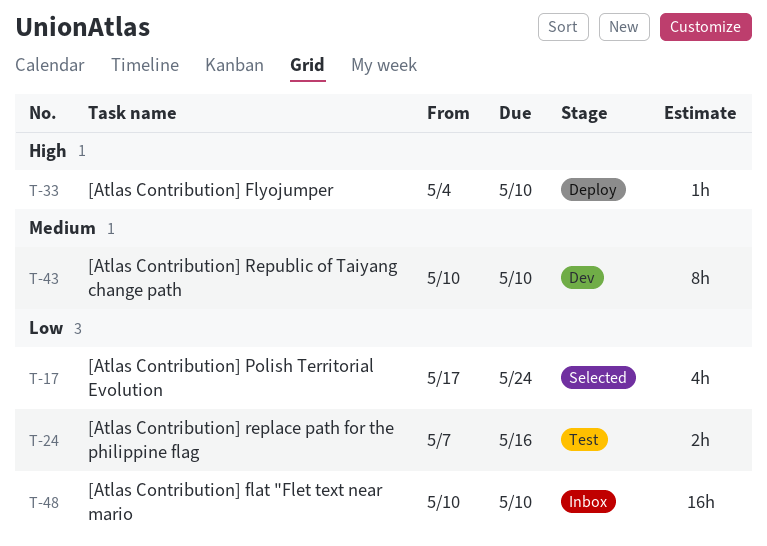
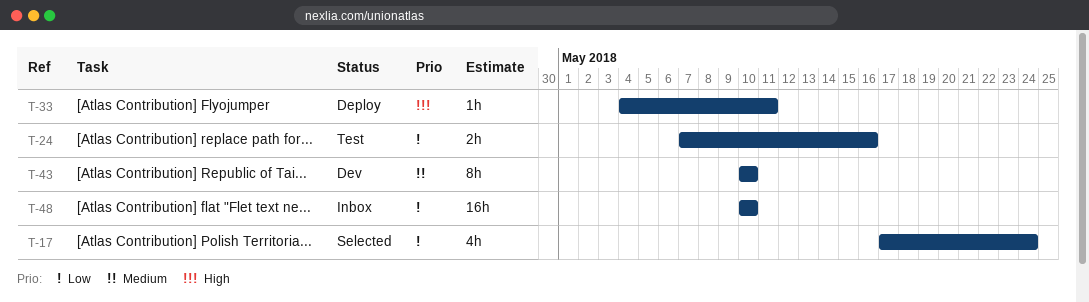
T-33, due: May 10 -> May 11

